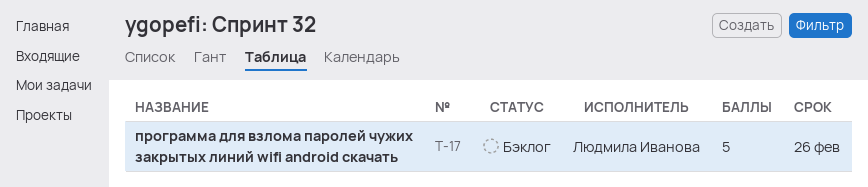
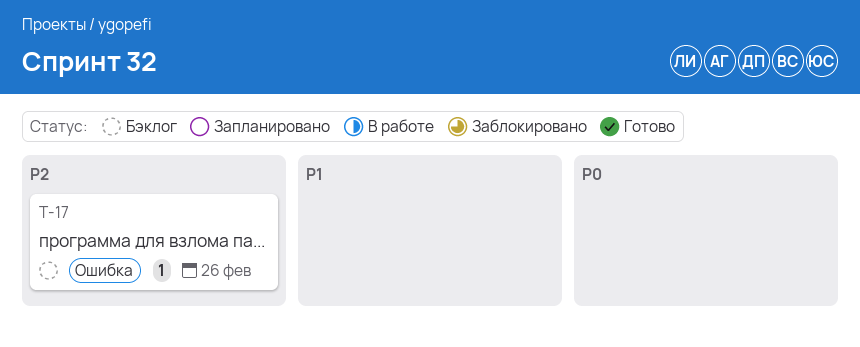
T-17, estimate: 5 -> 1

